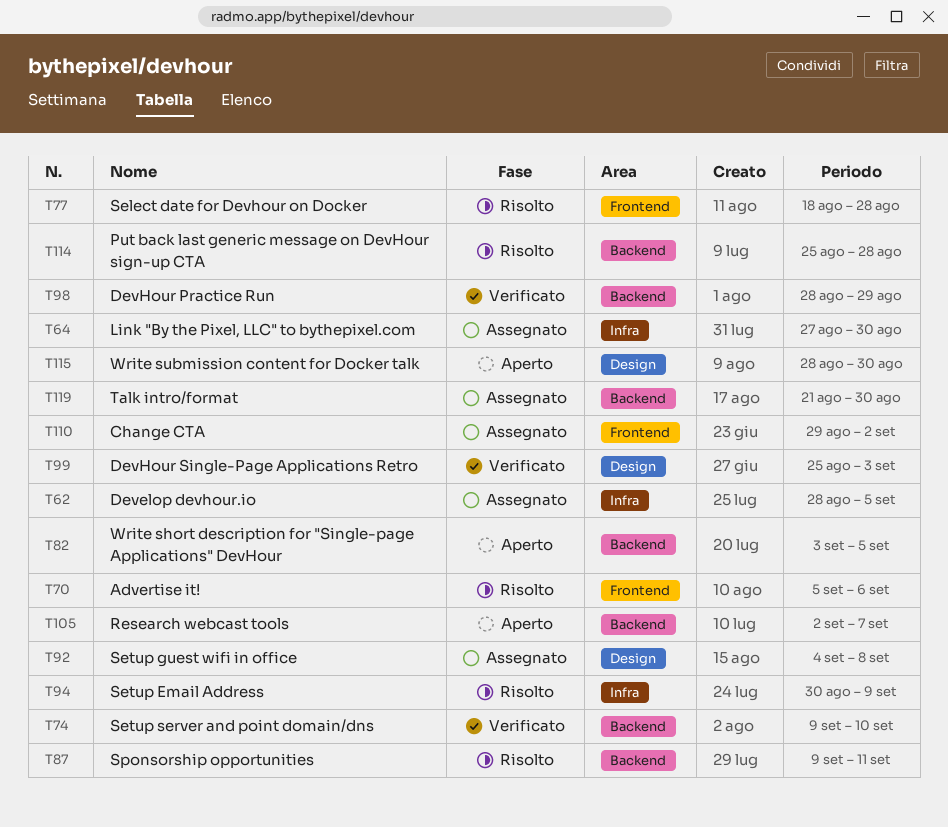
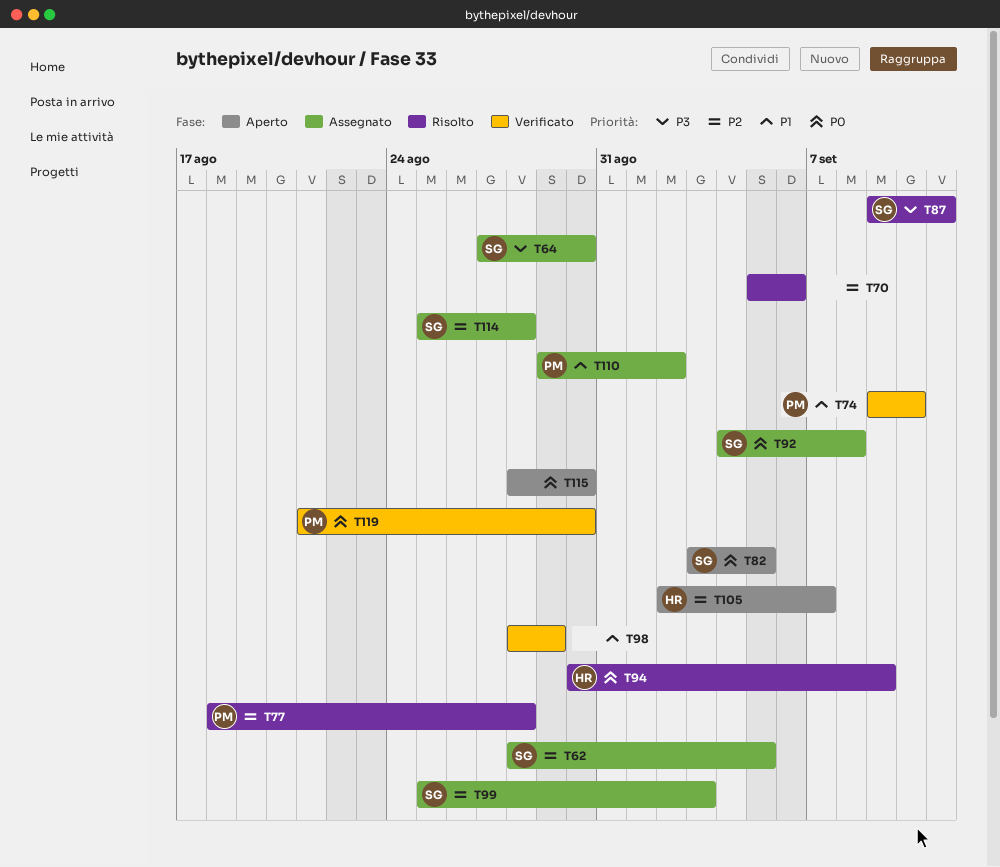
T99, status: Verificato -> Assegnato
T114, status: Risolto -> Assegnato
T119, status: Assegnato -> Verificato

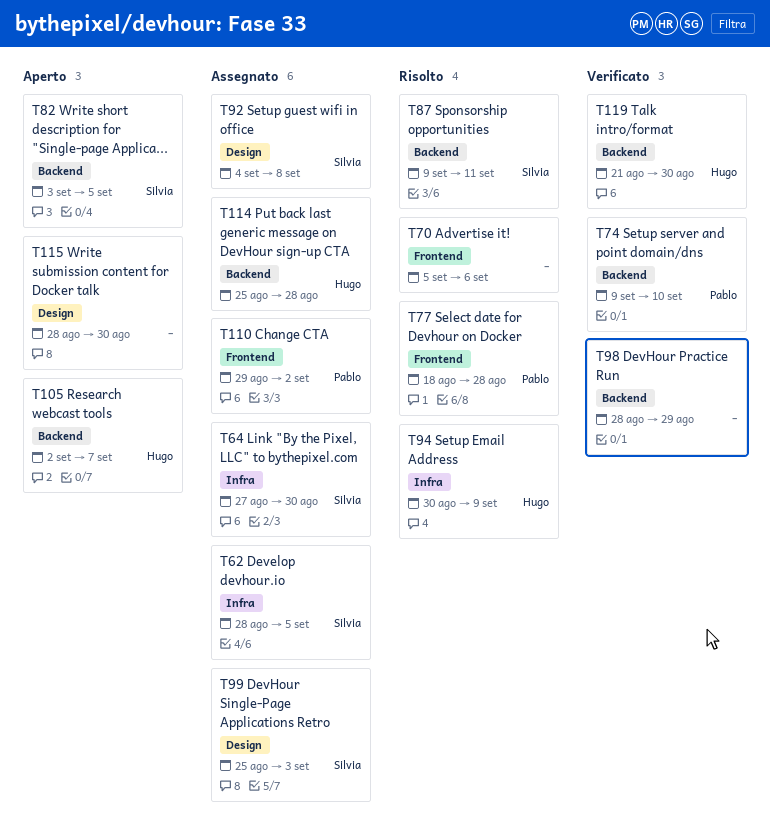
T114, owner: Silvia -> Hugo
T119, owner: Pablo -> Hugo

